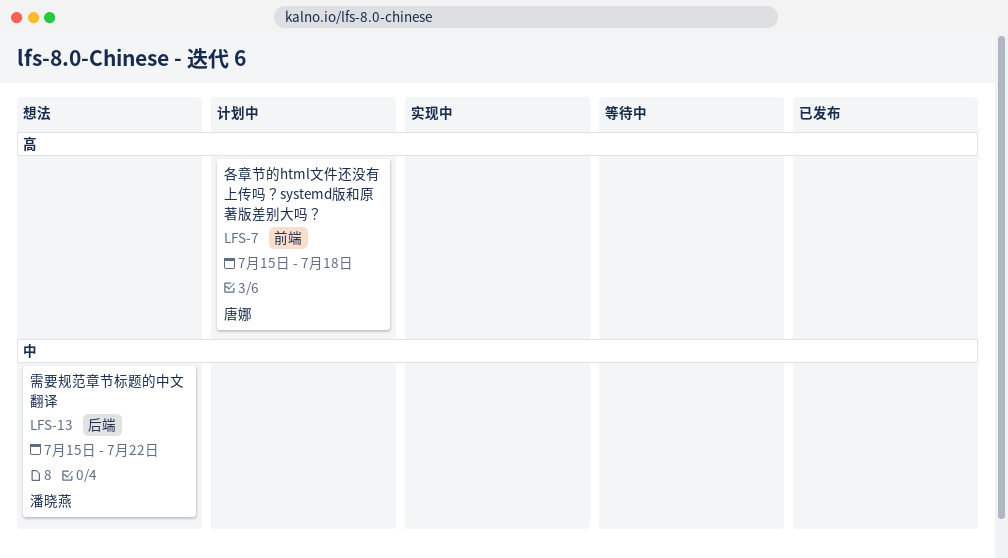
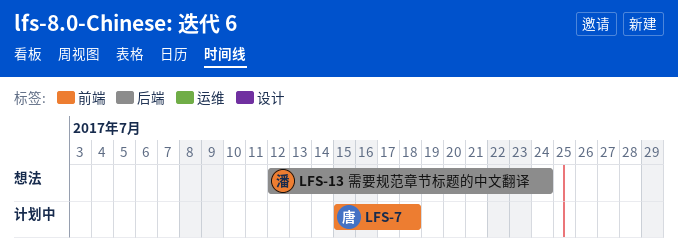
LFS-13, start: Jul 15 -> Jul 12
LFS-13, due: Jul 22 -> Jul 24

